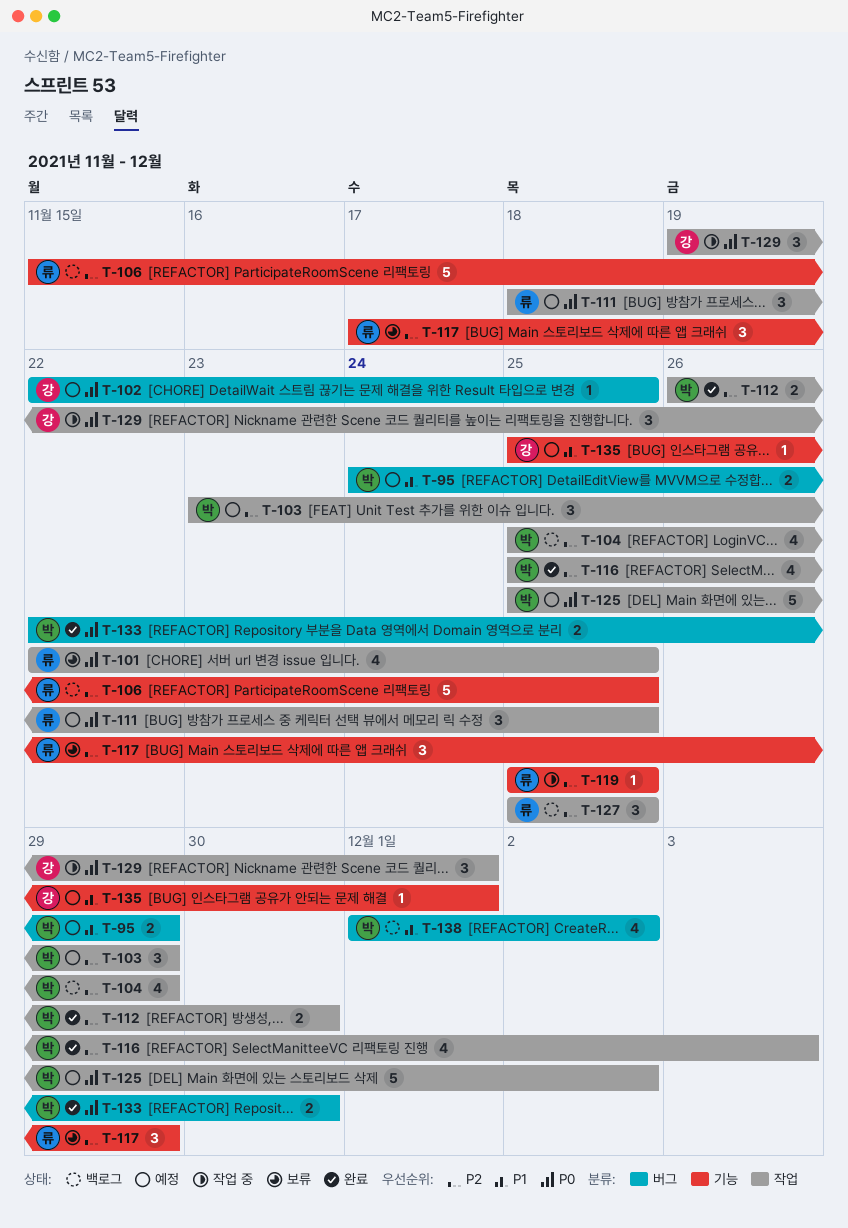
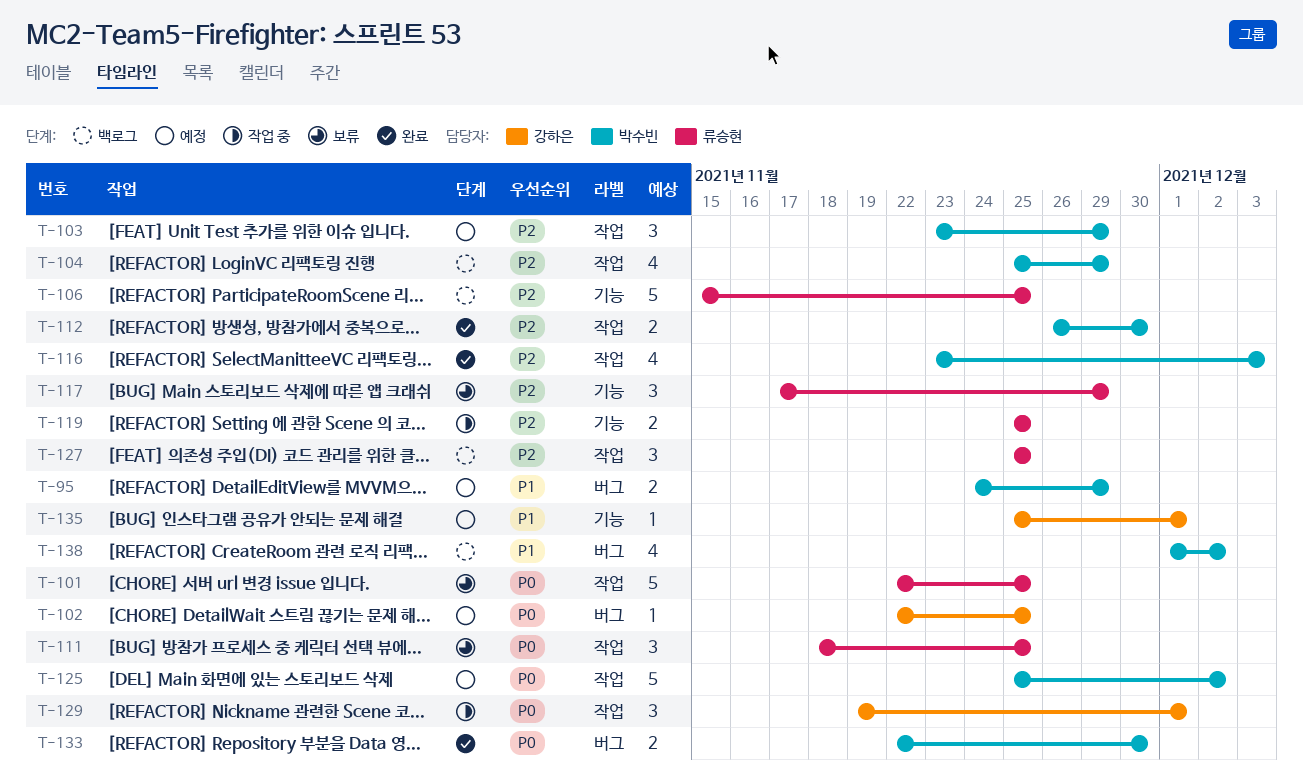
T-101, estimate: 4 -> 5
T-111, status: 예정 -> 보류
T-116, start: Nov 25 -> Nov 23
T-119, estimate: 1 -> 2

